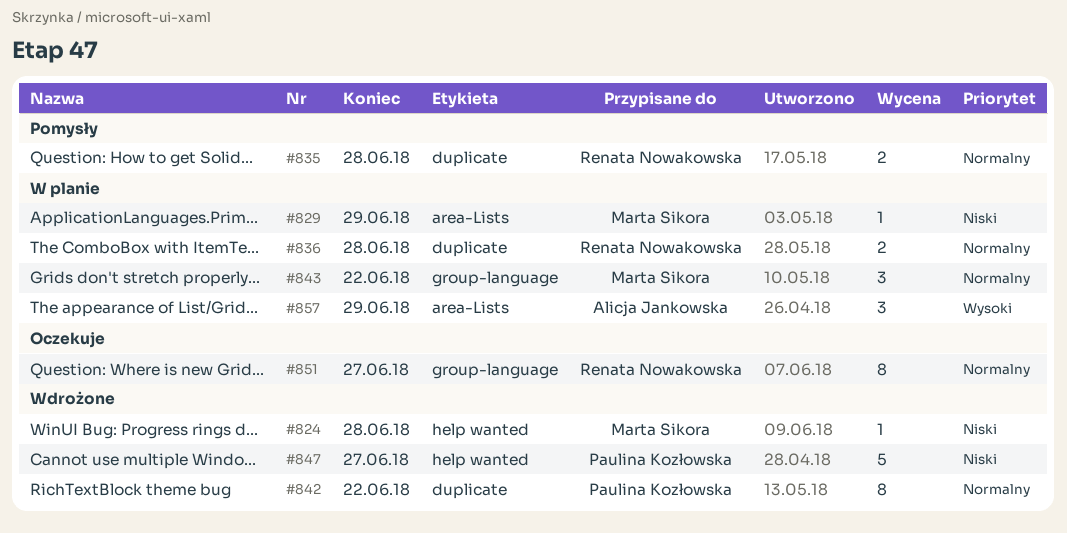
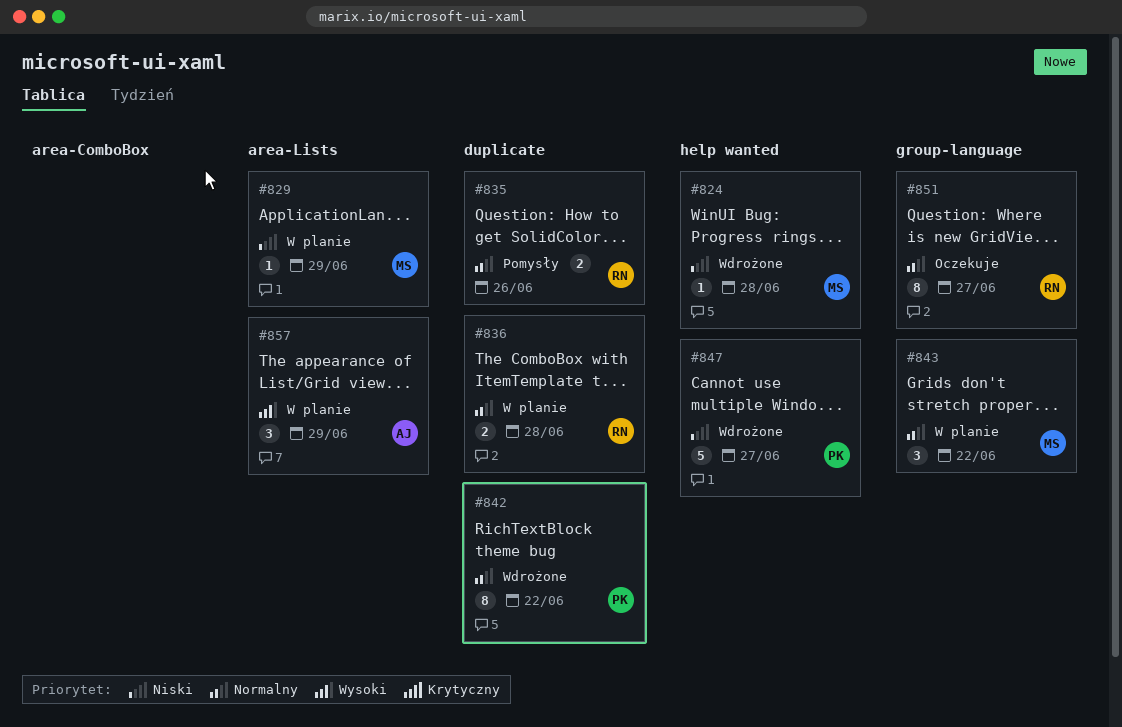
#835, due: Jun 28 -> Jun 26

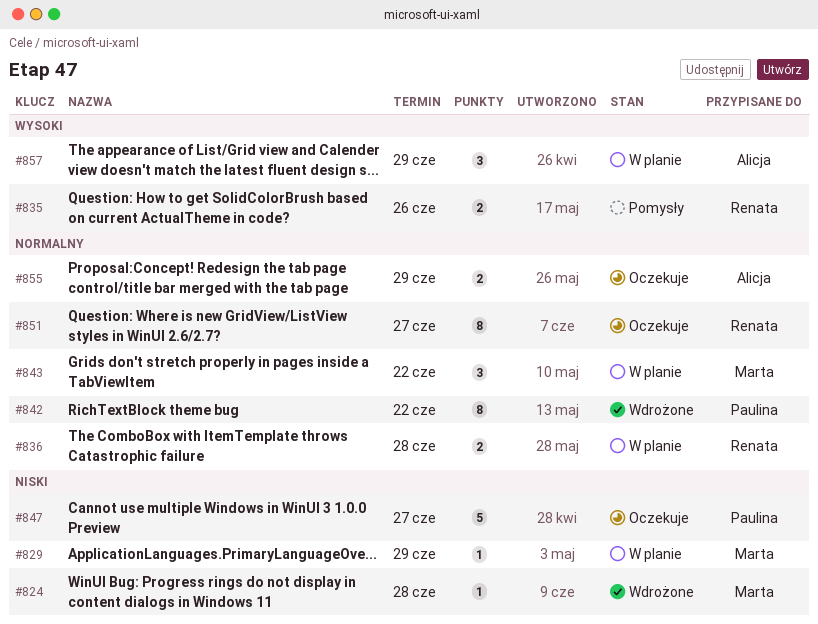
#835, priority: Normalny -> Wysoki
#847, status: Wdrożone -> Oczekuje
#855: none -> present

